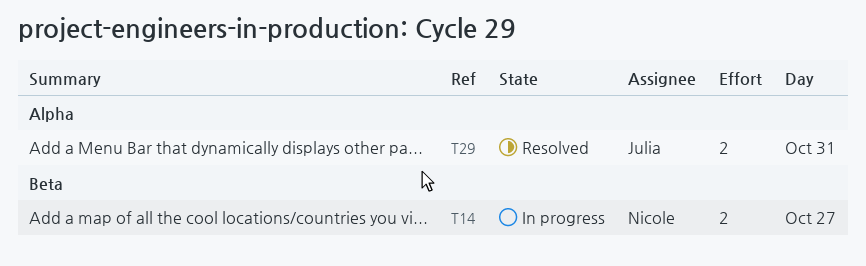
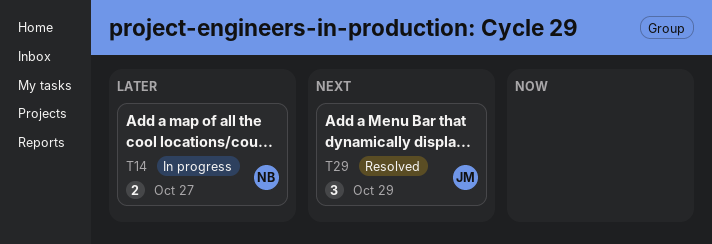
T29, estimate: 2 -> 3
T29, day: Oct 31 -> Oct 29

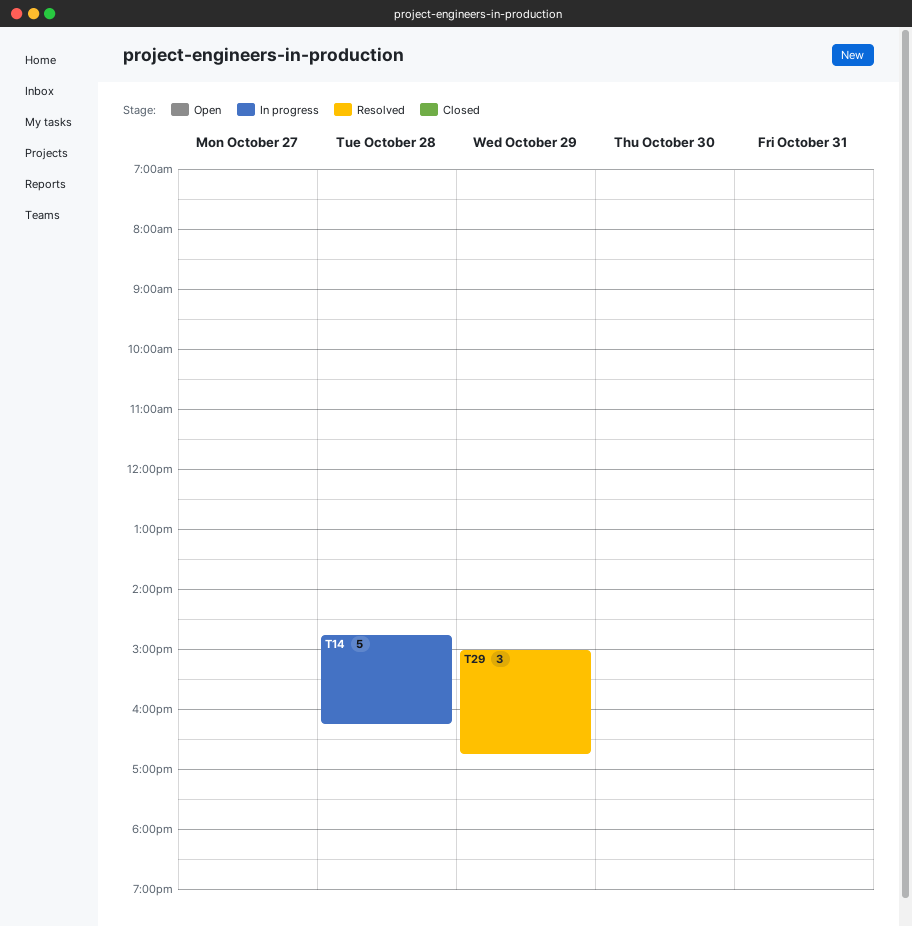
T14, estimate: 2 -> 5
T14, day: Oct 27 -> Oct 28

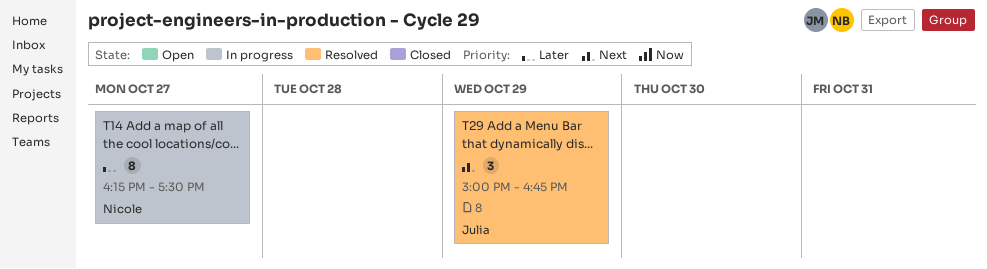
T14, estimate: 5 -> 8
T14, day: Oct 28 -> Oct 27
T14, begins: 14:45 -> 16:15
T14, ends: 16:15 -> 17:30

